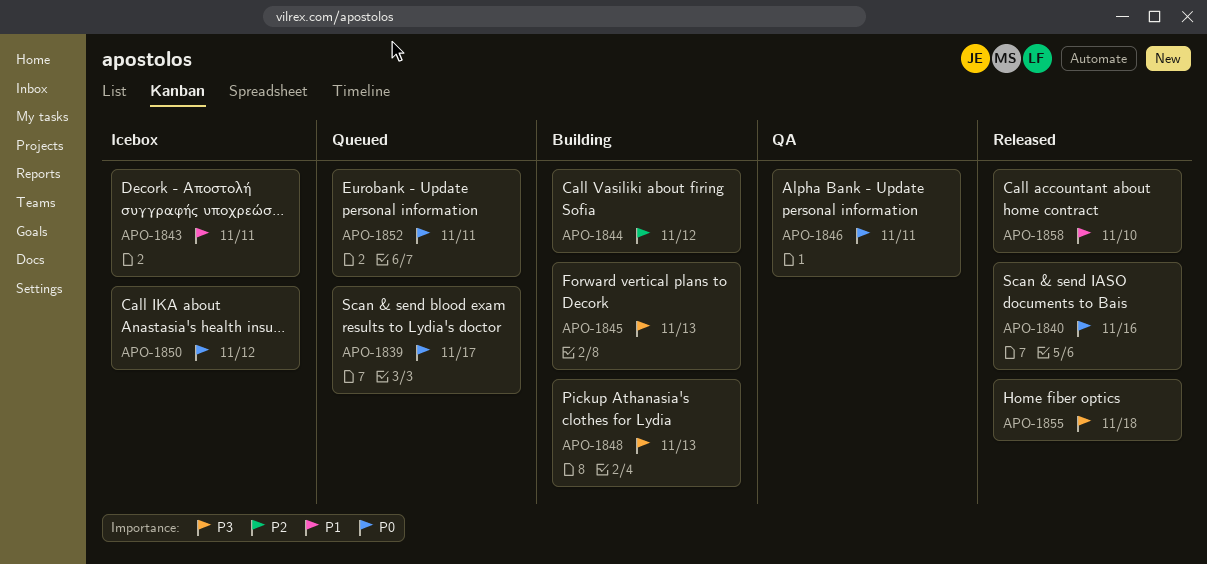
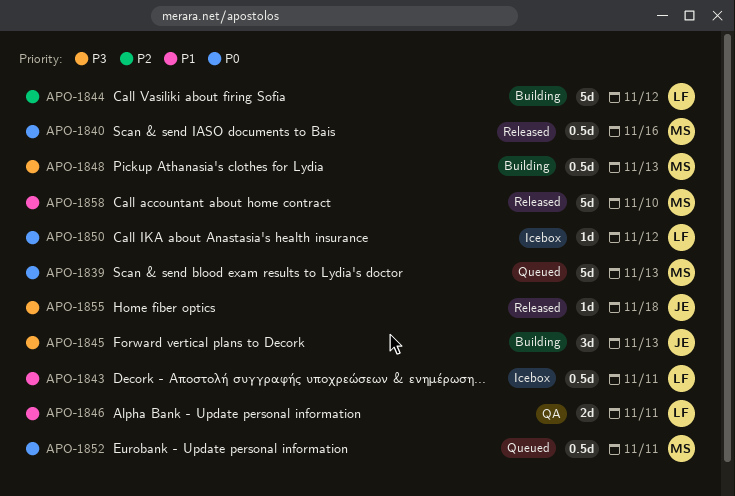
APO-1839, due: Nov 17 -> Nov 13
APO-1846, priority: P0 -> P1

